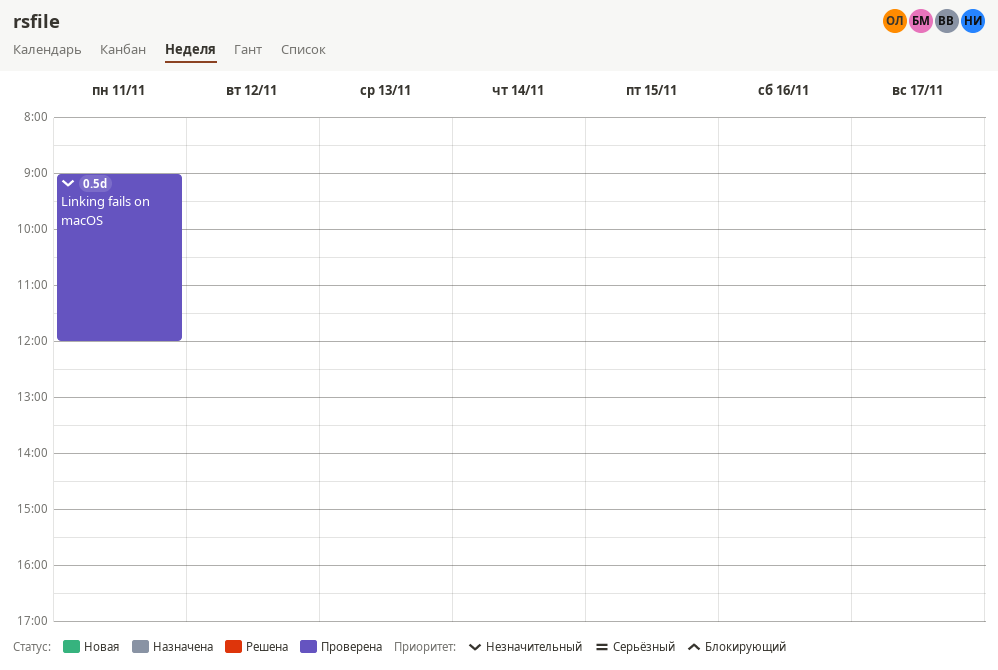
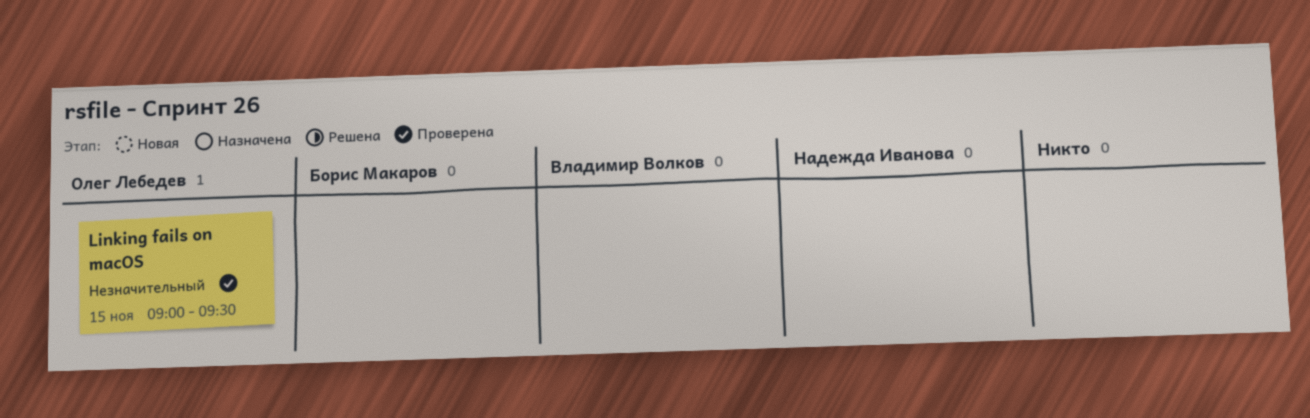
Linking fails on macOS, day: Nov 11 -> Nov 15
Linking fails on macOS, ends: 12:00 -> 09:30

